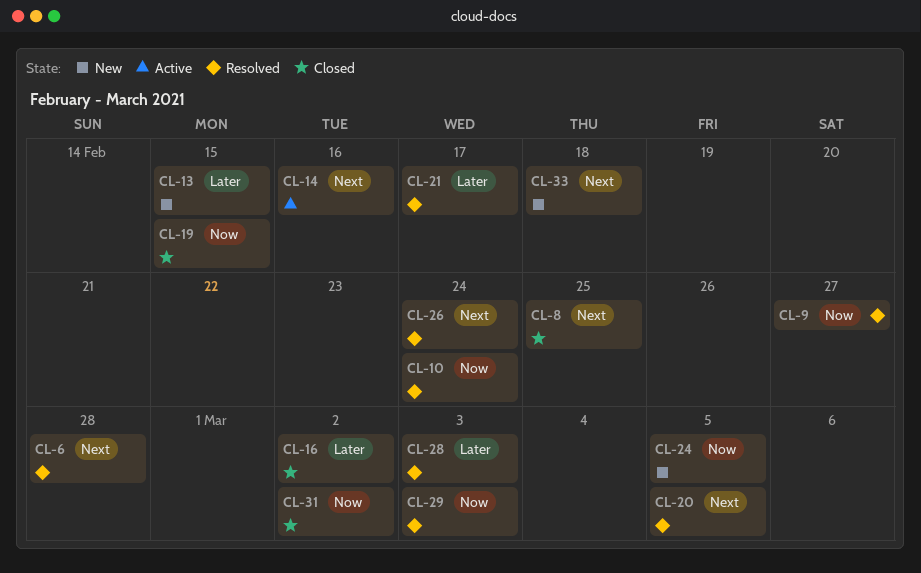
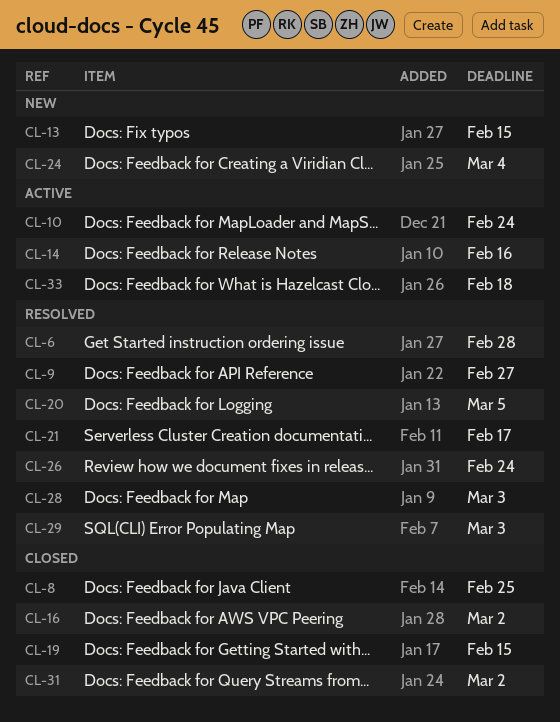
CL-10, status: Resolved -> Active
CL-24, due: Mar 5 -> Mar 4
CL-33, status: New -> Active

